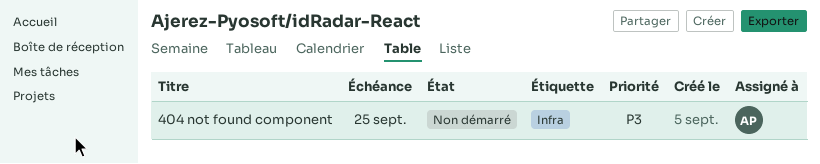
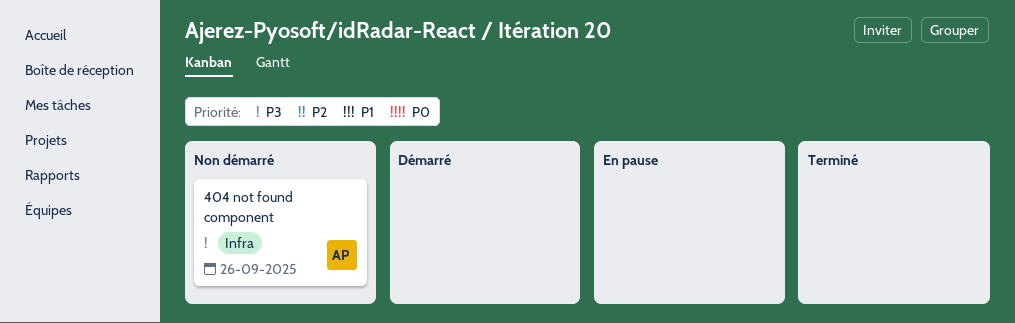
404 not found component, due: Sep 25 -> Sep 26

